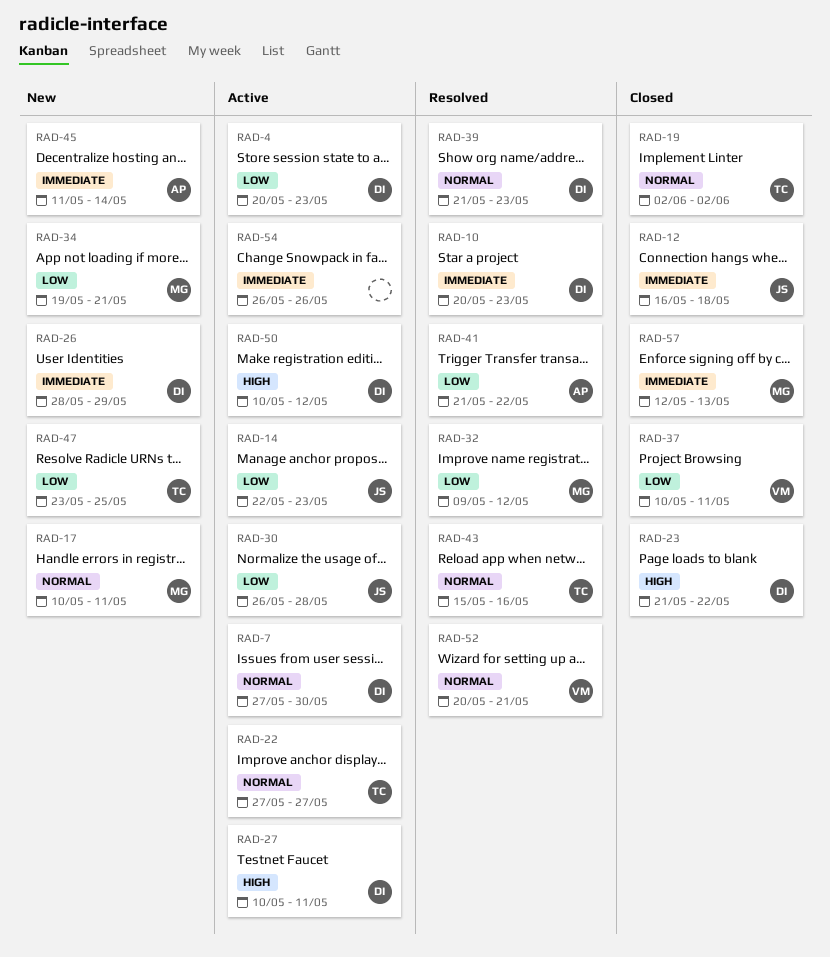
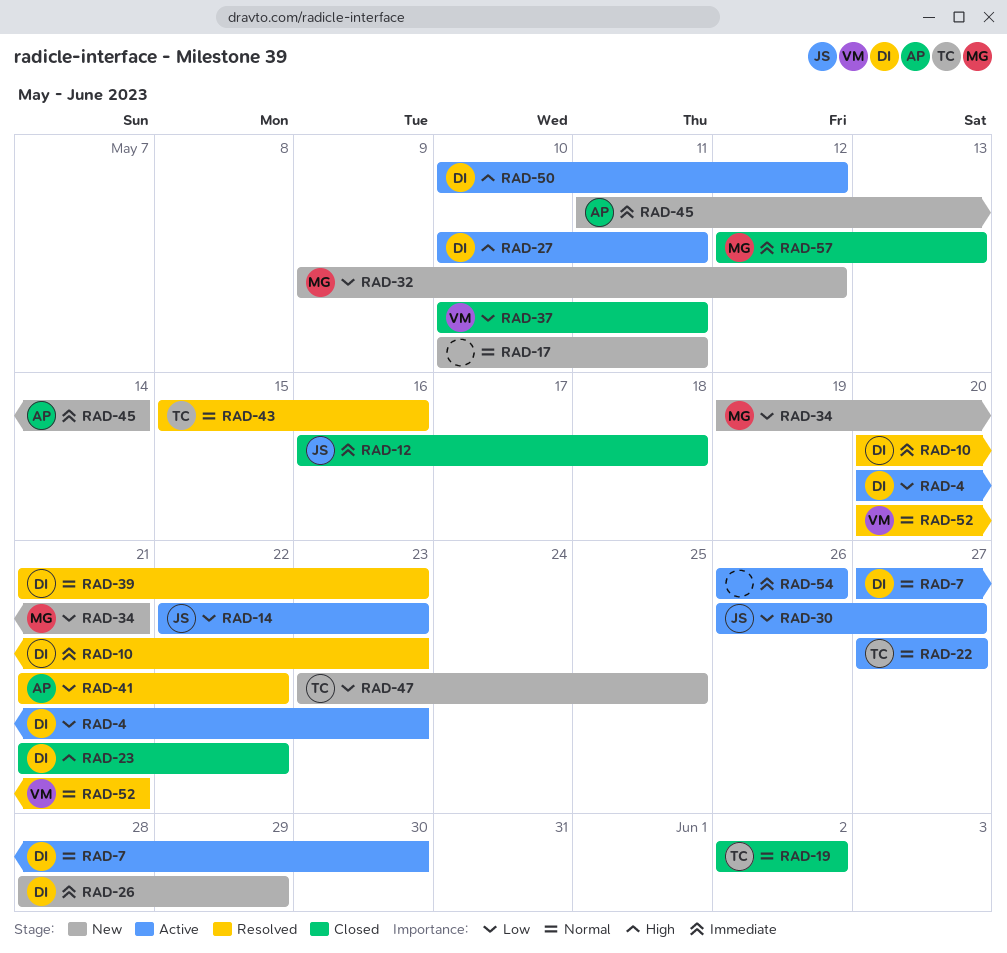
RAD-17, owner: MG -> none
RAD-30, due: May 28 -> May 27
RAD-32, status: Resolved -> New

